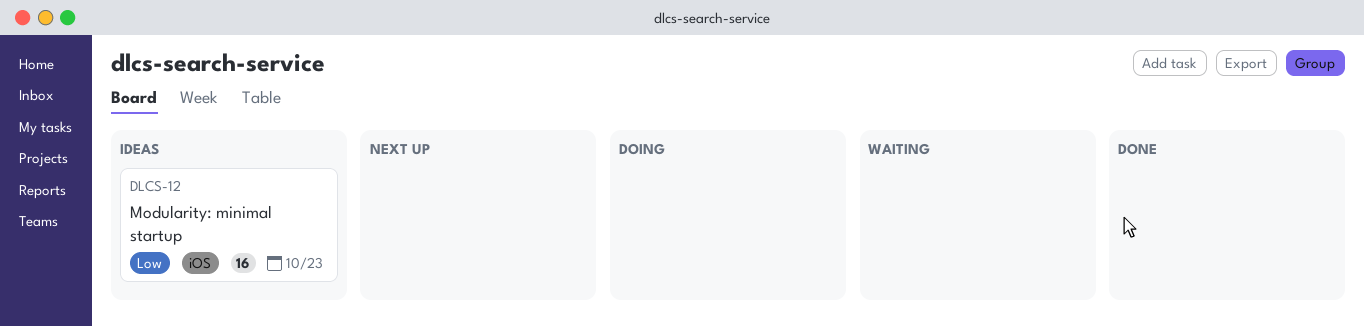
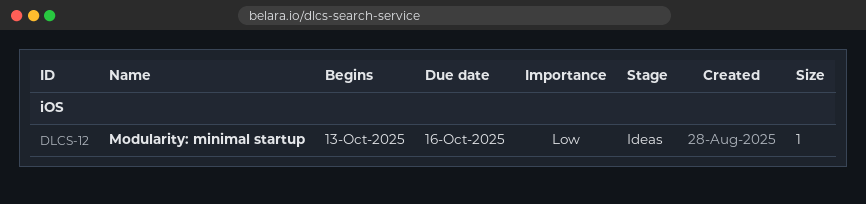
DLCS-12, estimate: 16 -> 1
DLCS-12, due: Oct 23 -> Oct 16

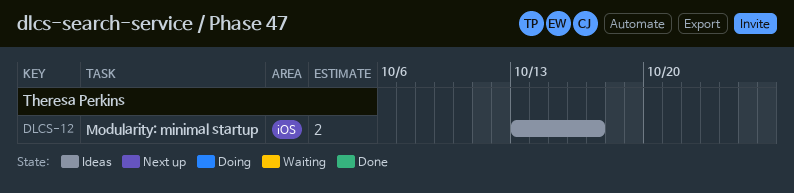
DLCS-12, estimate: 1 -> 2
DLCS-12, due: Oct 16 -> Oct 17

